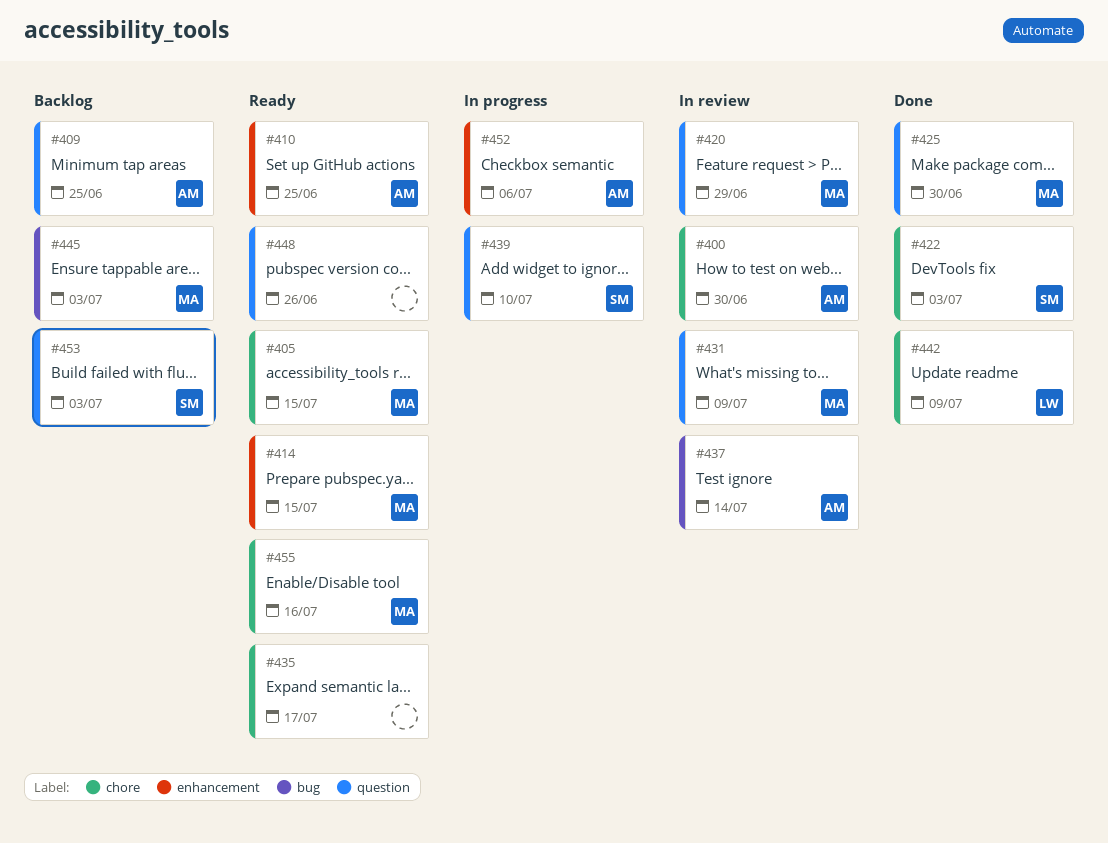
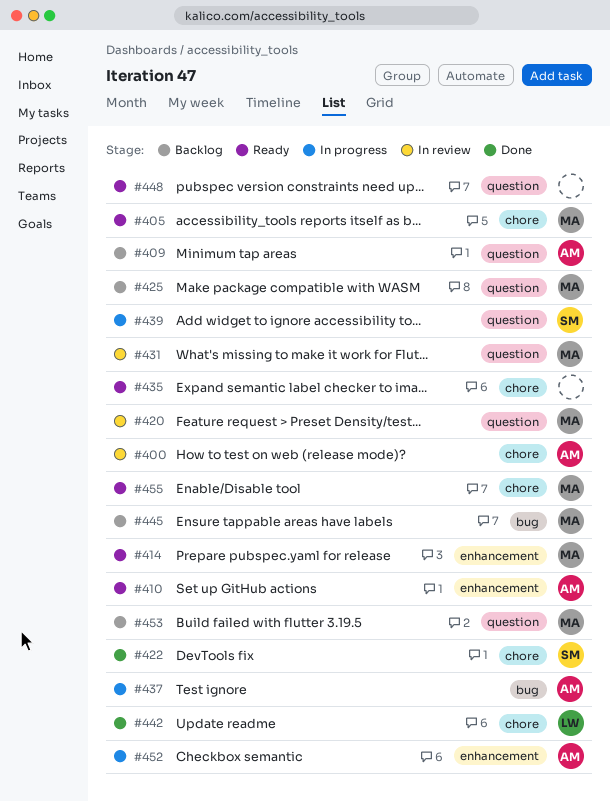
#425, status: Done -> Backlog
#437, status: In review -> In progress
#453, owner: SM -> MA

